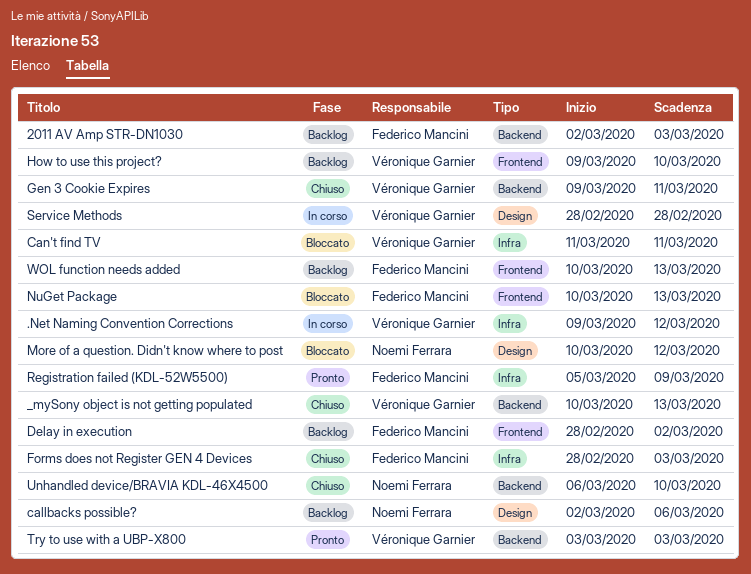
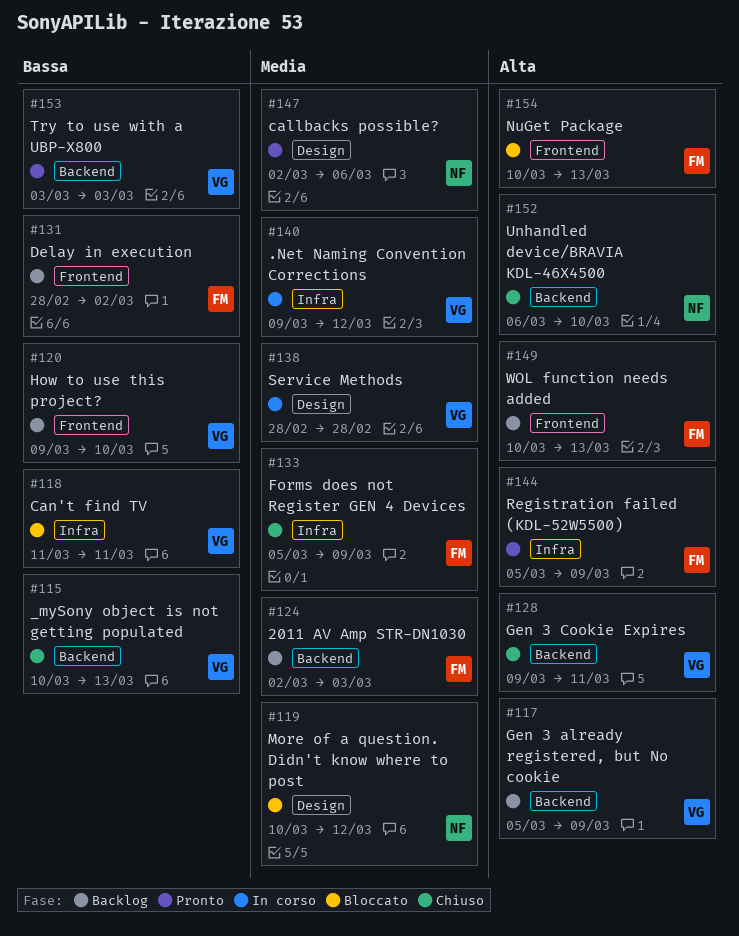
callbacks possible?, status: Backlog -> Pronto
Forms does not Register GEN 4 Devices, start: Feb 28 -> Mar 5
Forms does not Register GEN 4 Devices, due: Mar 3 -> Mar 9
Gen 3 already registered, but No cookie: none -> present

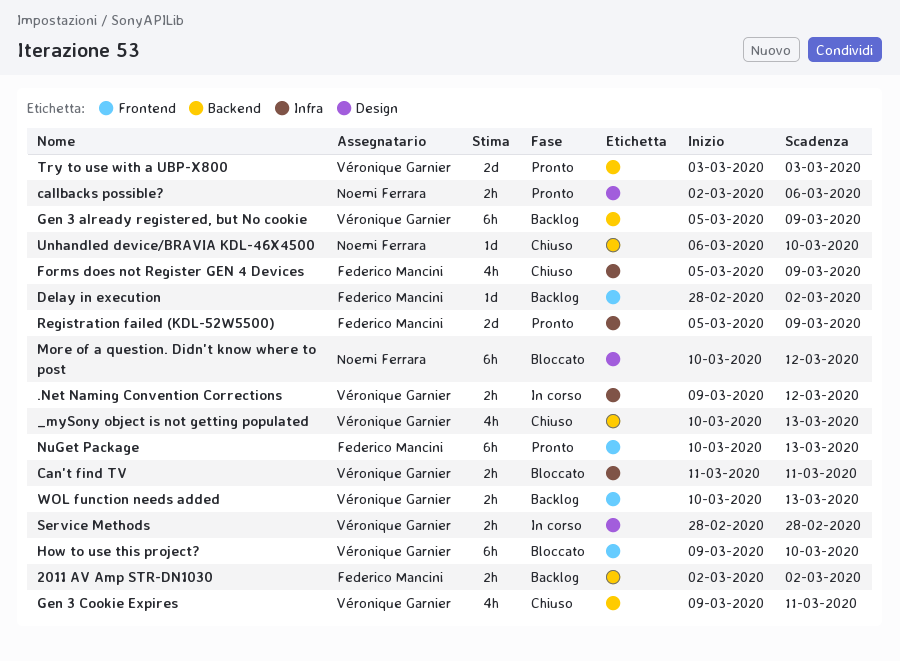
2011 AV Amp STR-DN1030, due: Mar 3 -> Mar 2
How to use this project?, status: Backlog -> Bloccato
NuGet Package, status: Bloccato -> Pronto
WOL function needs added, owner: Federico Mancini -> Véronique Garnier

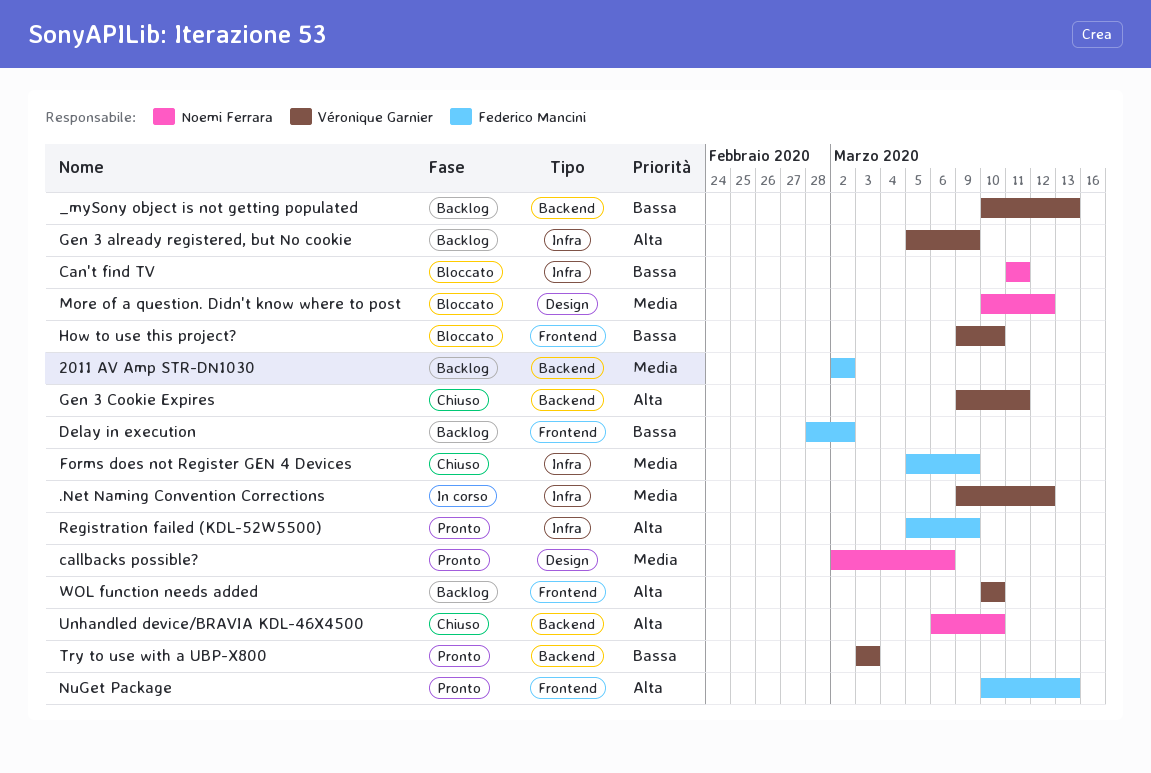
_mySony object is not getting populated, status: Chiuso -> Backlog
Can't find TV, owner: Véronique Garnier -> Noemi Ferrara
Gen 3 already registered, but No cookie, label: Backend -> Infra
Service Methods: present -> none
WOL function needs added, due: Mar 13 -> Mar 10

